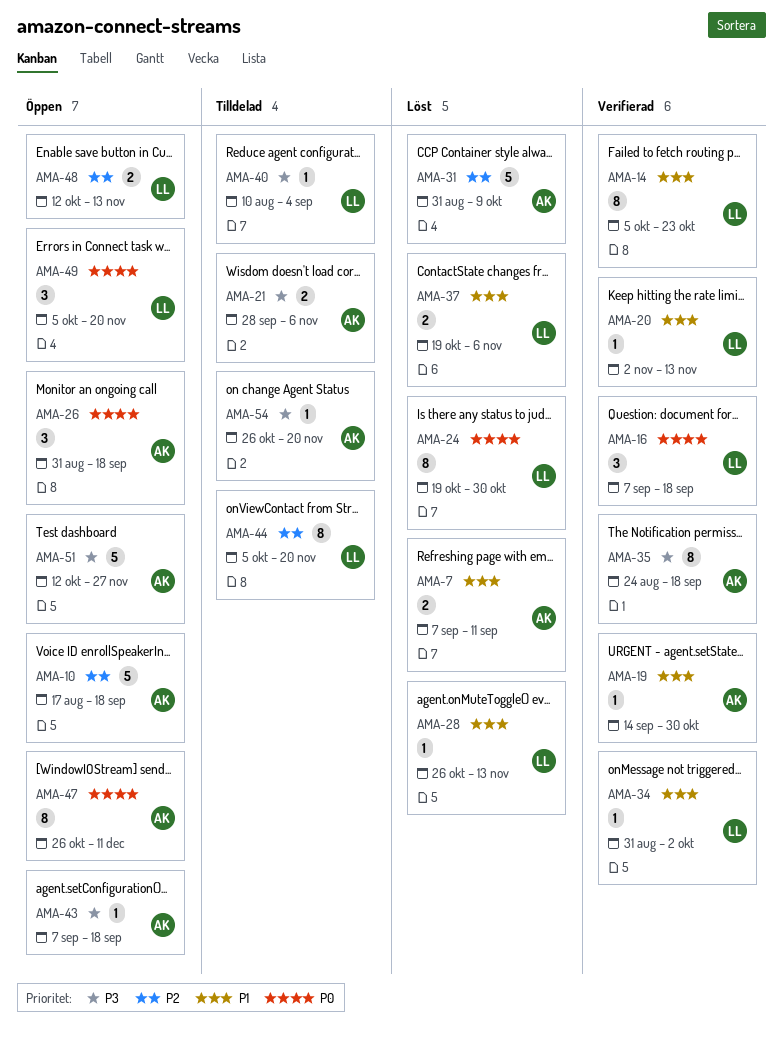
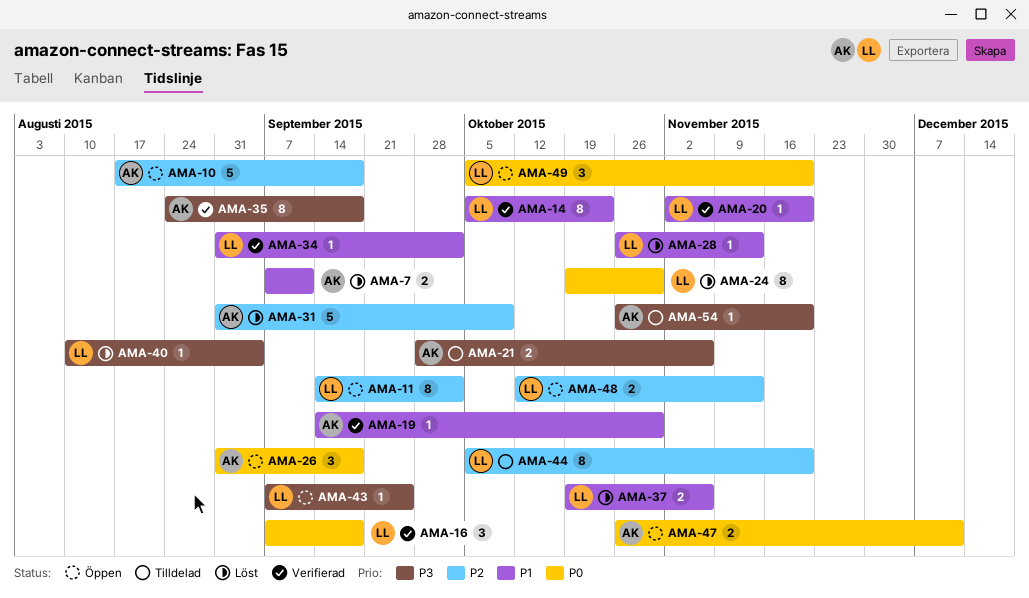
AMA-11: none -> present
AMA-20, due: Nov 13 -> Nov 20
AMA-40, status: Tilldelad -> Löst
AMA-43, owner: AK -> LL
AMA-43, due: Sep 18 -> Sep 25
AMA-47, estimate: 8 -> 2
AMA-51: present -> none

